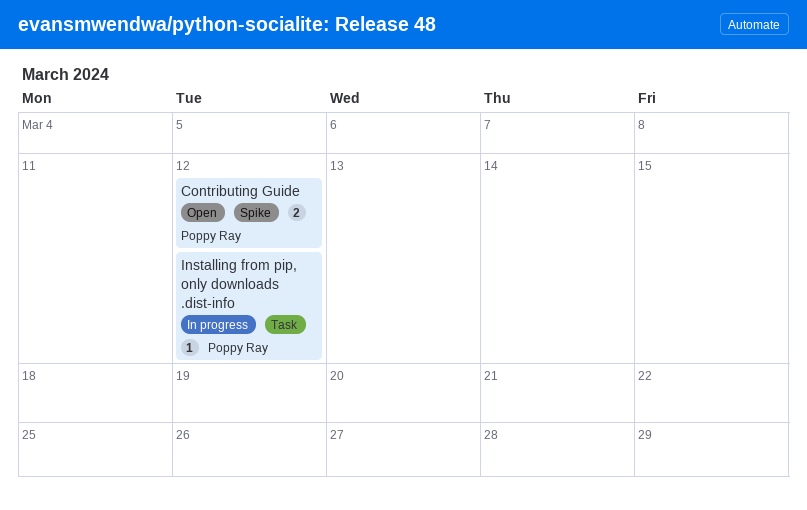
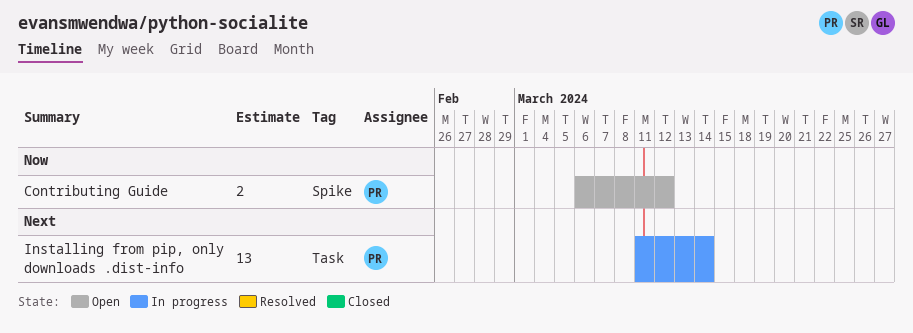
Installing from pip, only downloads .dist-info, estimate: 1 -> 13
Installing from pip, only downloads .dist-info, due: Mar 12 -> Mar 14

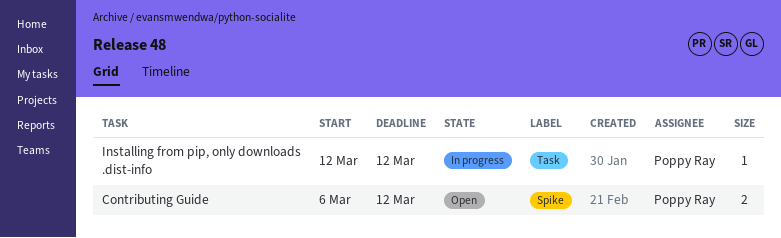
Installing from pip, only downloads .dist-info, estimate: 13 -> 1
Installing from pip, only downloads .dist-info, start: Mar 11 -> Mar 12
Installing from pip, only downloads .dist-info, due: Mar 14 -> Mar 12

